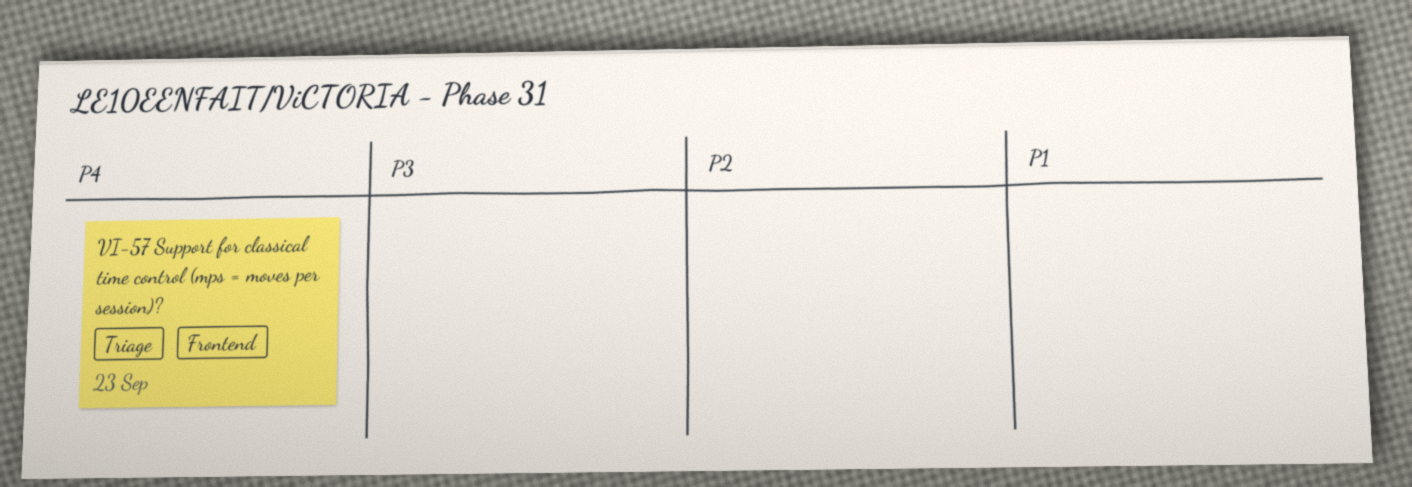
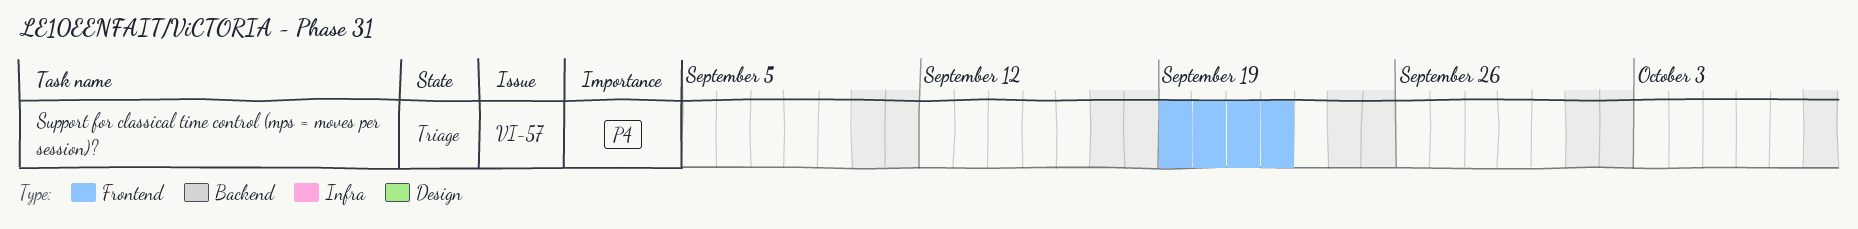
VI-57, due: Sep 23 -> Sep 22

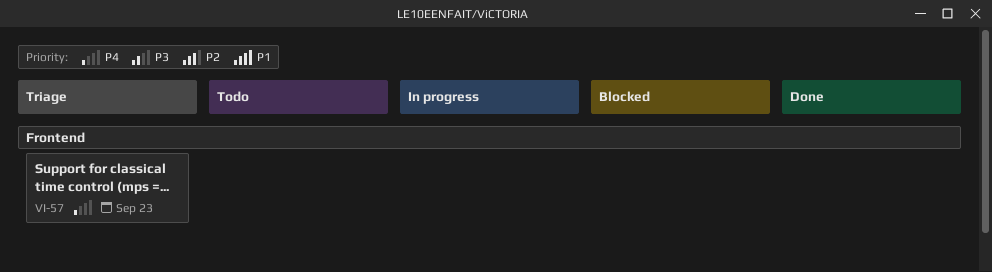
VI-57, due: Sep 22 -> Sep 23

